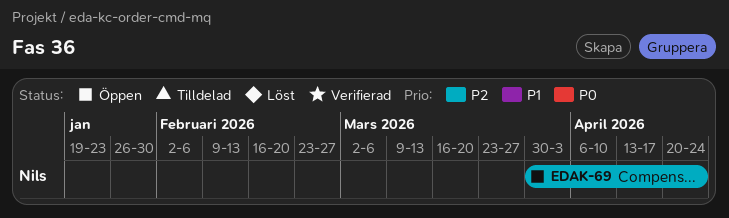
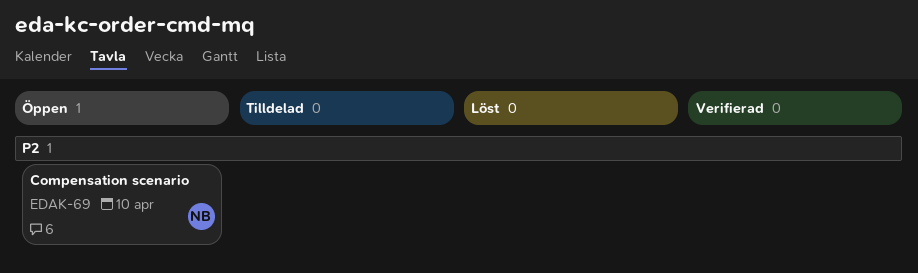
EDAK-69, due: Apr 24 -> Apr 10

